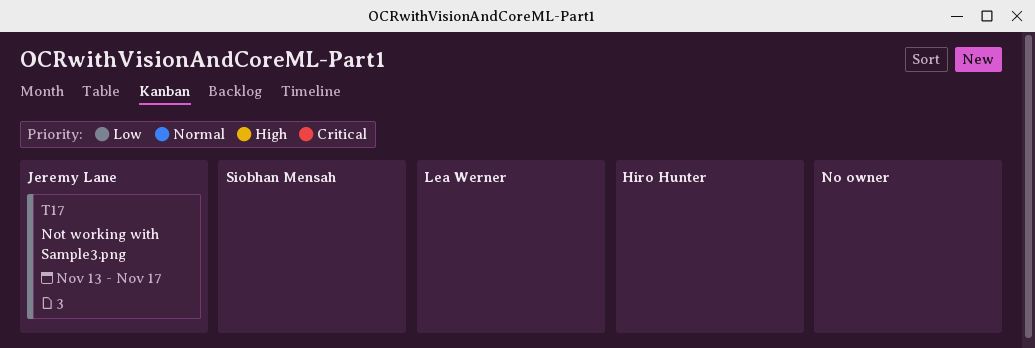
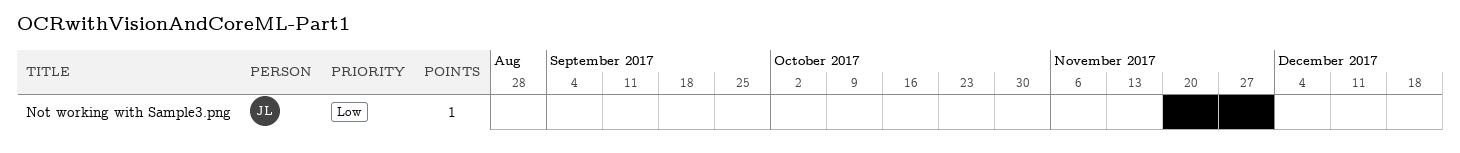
Not working with Sample3.png, start: Nov 13 -> Nov 20
Not working with Sample3.png, due: Nov 17 -> Dec 1

